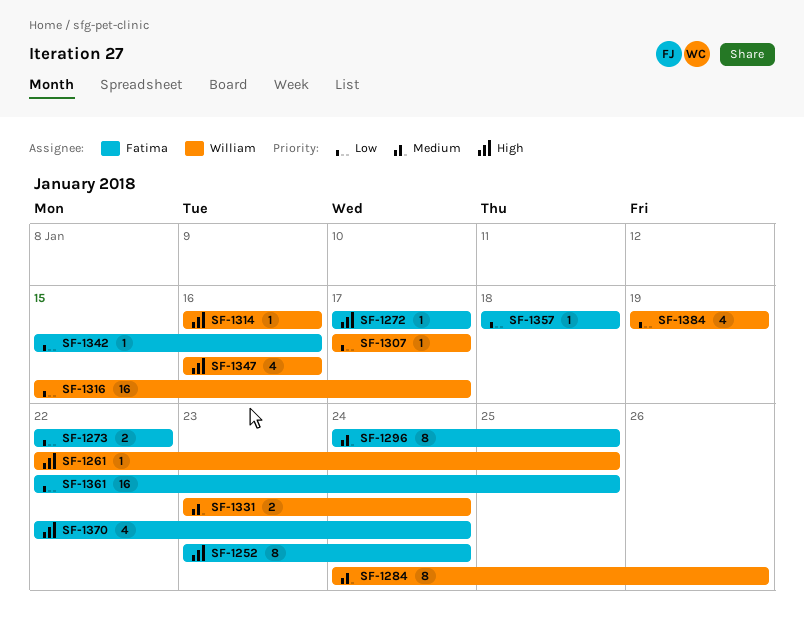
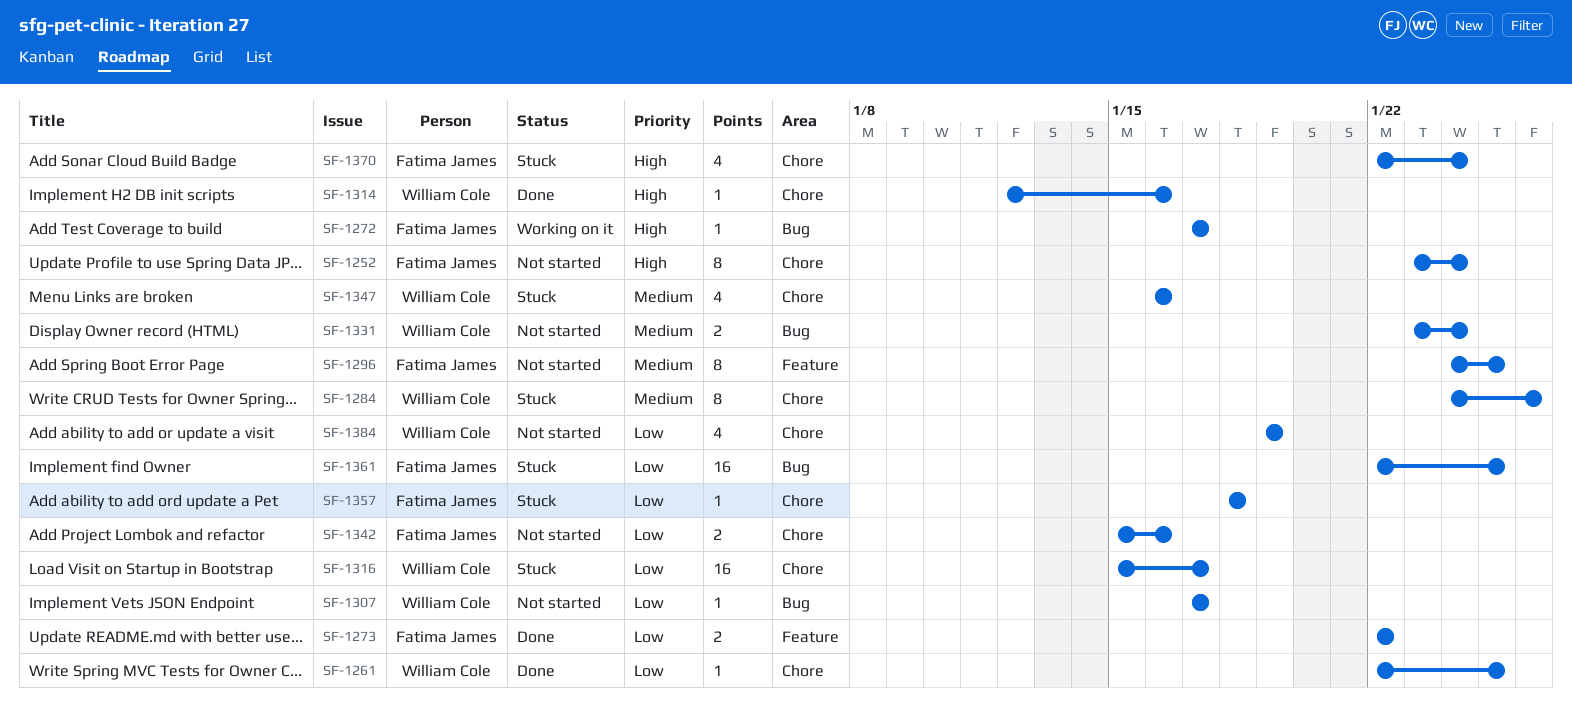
SF-1261, priority: High -> Low
SF-1314, start: Jan 16 -> Jan 12
SF-1342, estimate: 1 -> 2
SF-1347, priority: High -> Medium

